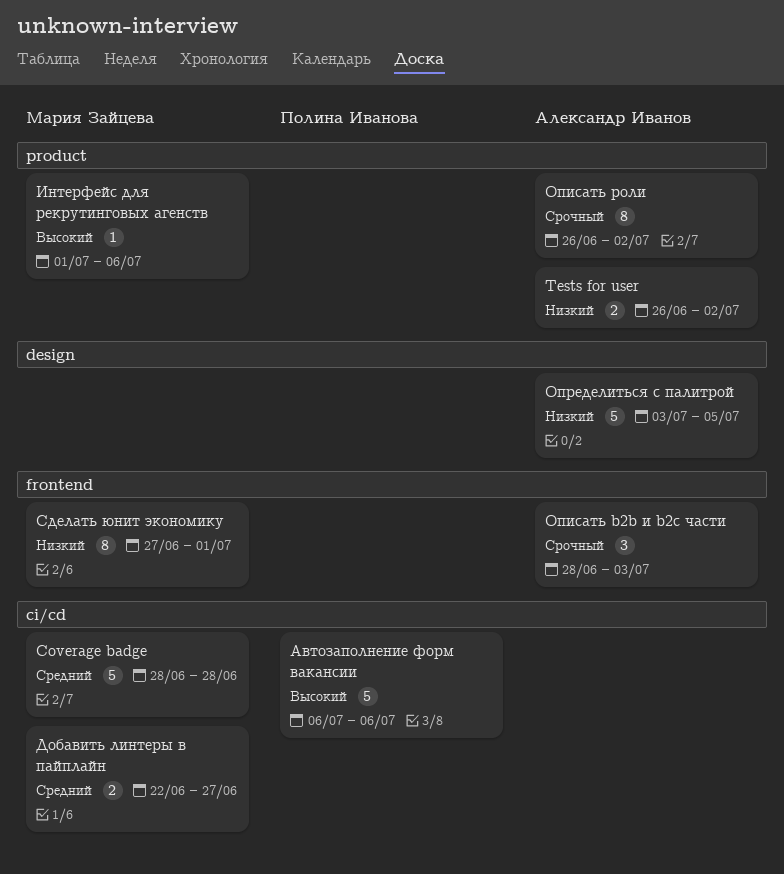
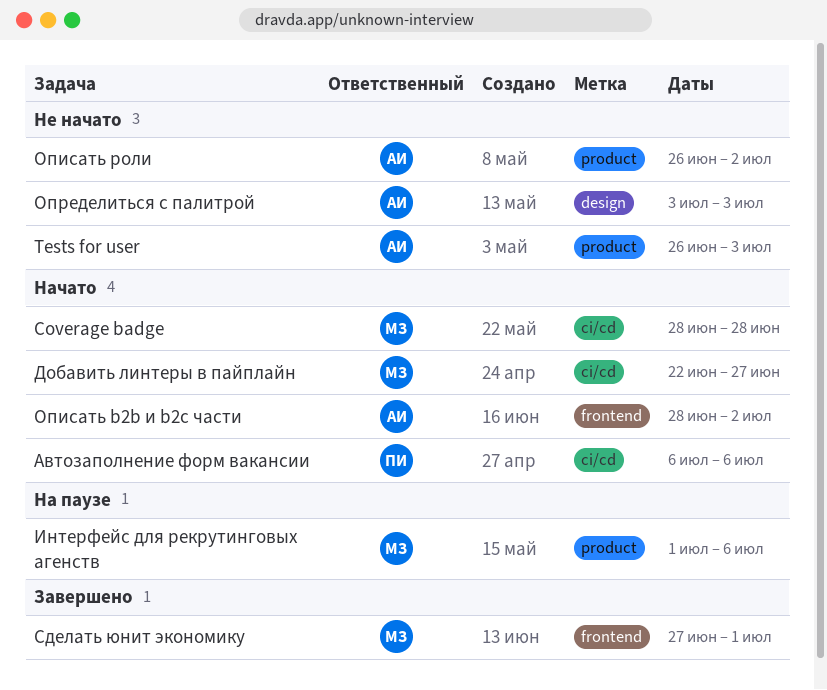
Tests for user, due: Jul 2 -> Jul 3
Описать b2b и b2c части, due: Jul 3 -> Jul 2
Определиться с палитрой, due: Jul 5 -> Jul 3

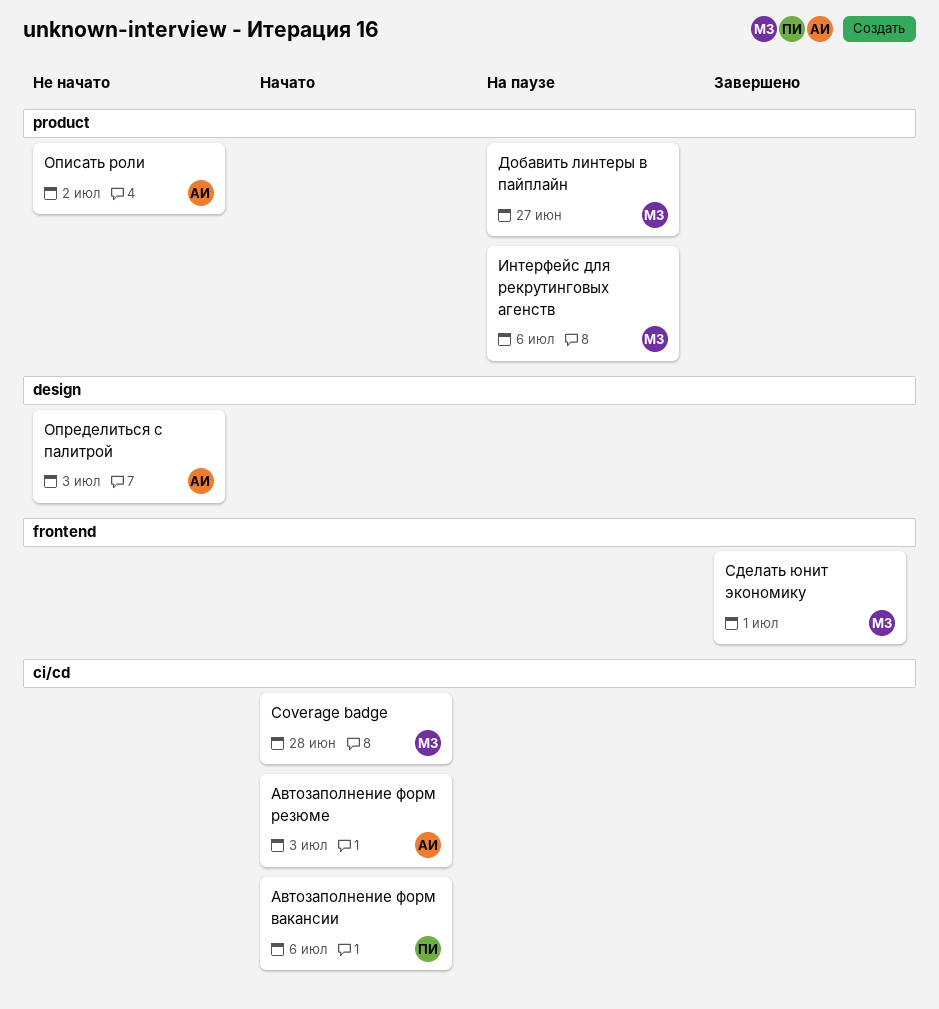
Tests for user: present -> none
Автозаполнение форм резюме: none -> present
Добавить линтеры в пайплайн, status: Начато -> На паузе
Добавить линтеры в пайплайн, label: ci/cd -> product
Описать b2b и b2c части: present -> none

